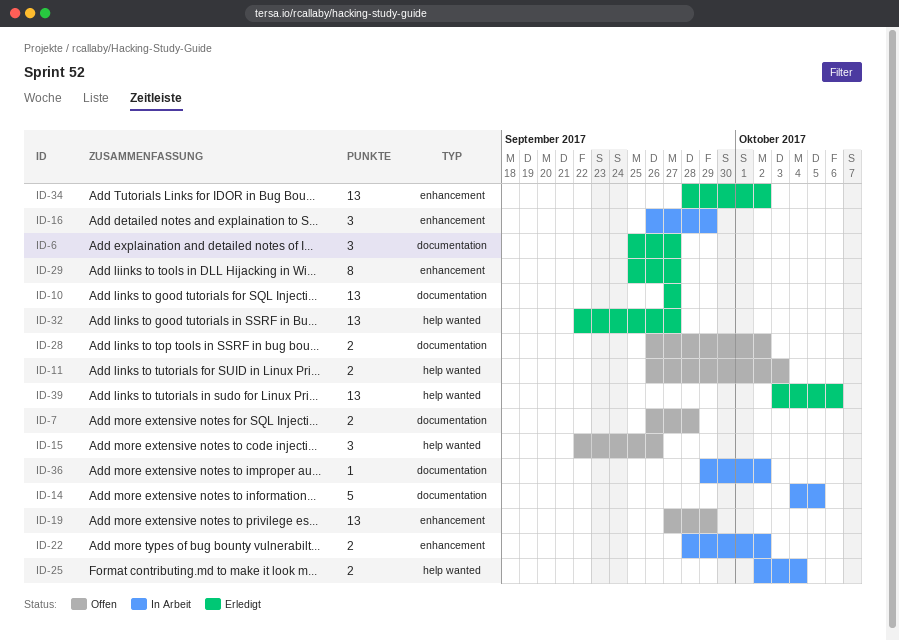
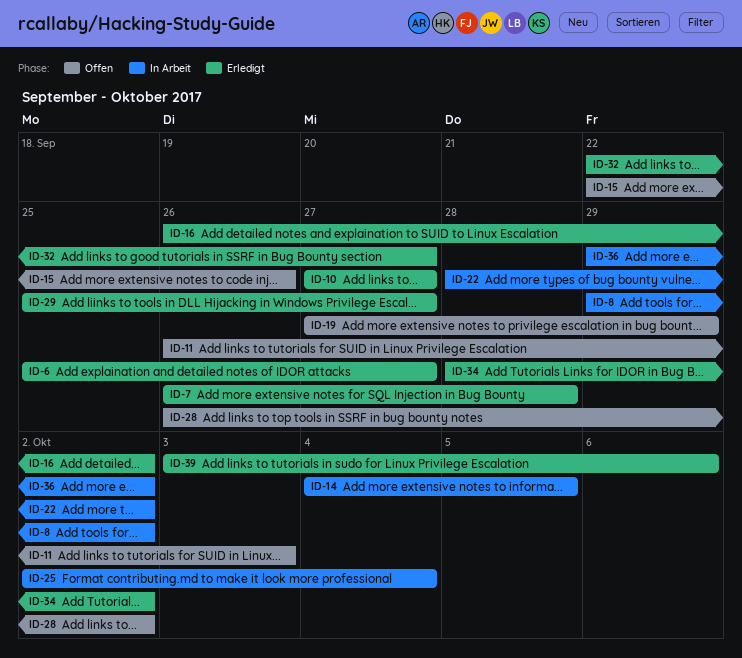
ID-7, status: Offen -> Erledigt
ID-8: none -> present
ID-16, status: In Arbeit -> Erledigt
ID-16, due: Sep 29 -> Oct 2

